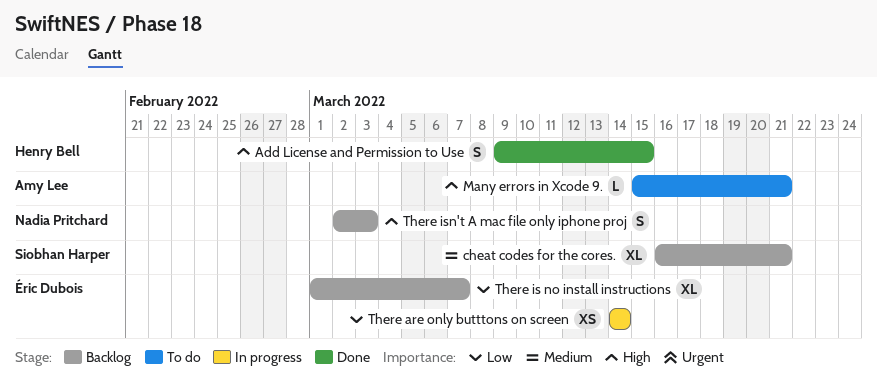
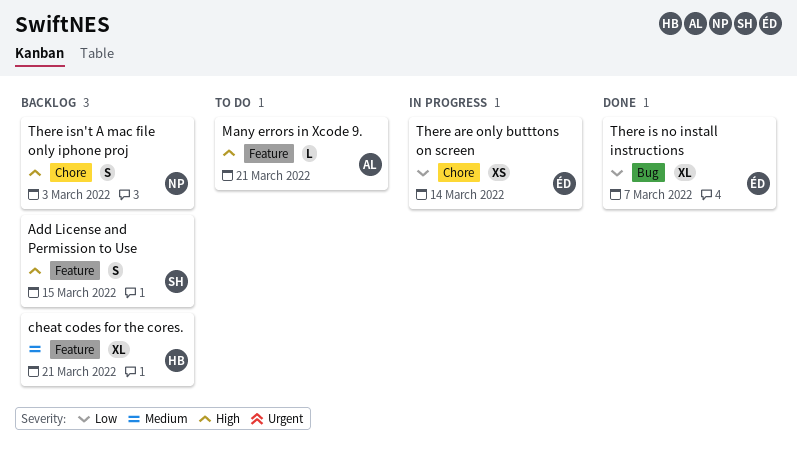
Add License and Permission to Use, status: Done -> Backlog
Add License and Permission to Use, owner: Henry Bell -> Siobhan Harper
cheat codes for the cores., owner: Siobhan Harper -> Henry Bell
There is no install instructions, status: Backlog -> Done

